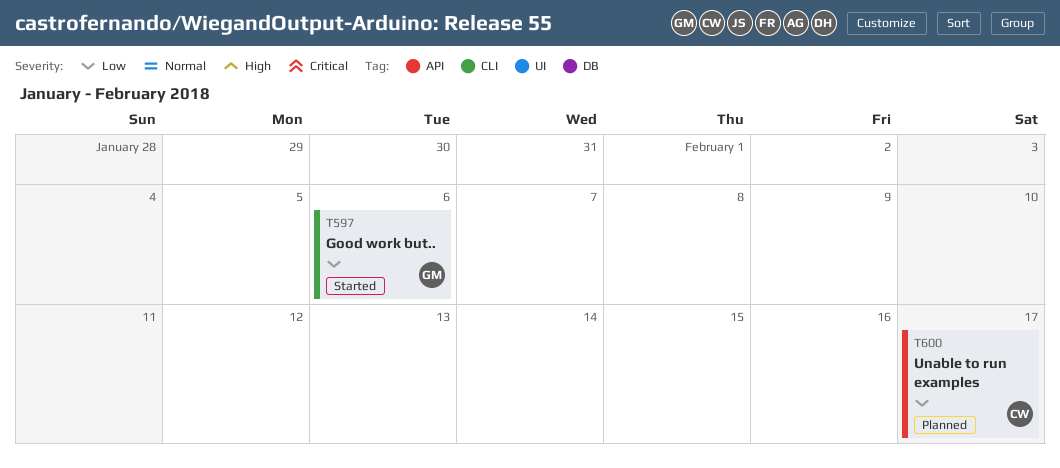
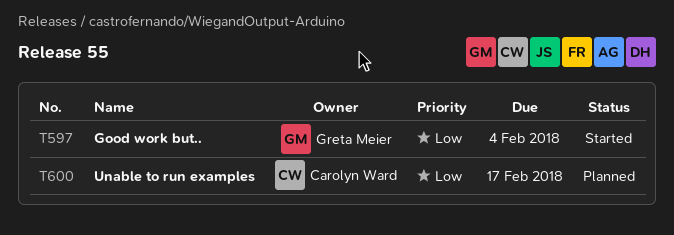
T597, due: Feb 6 -> Feb 4

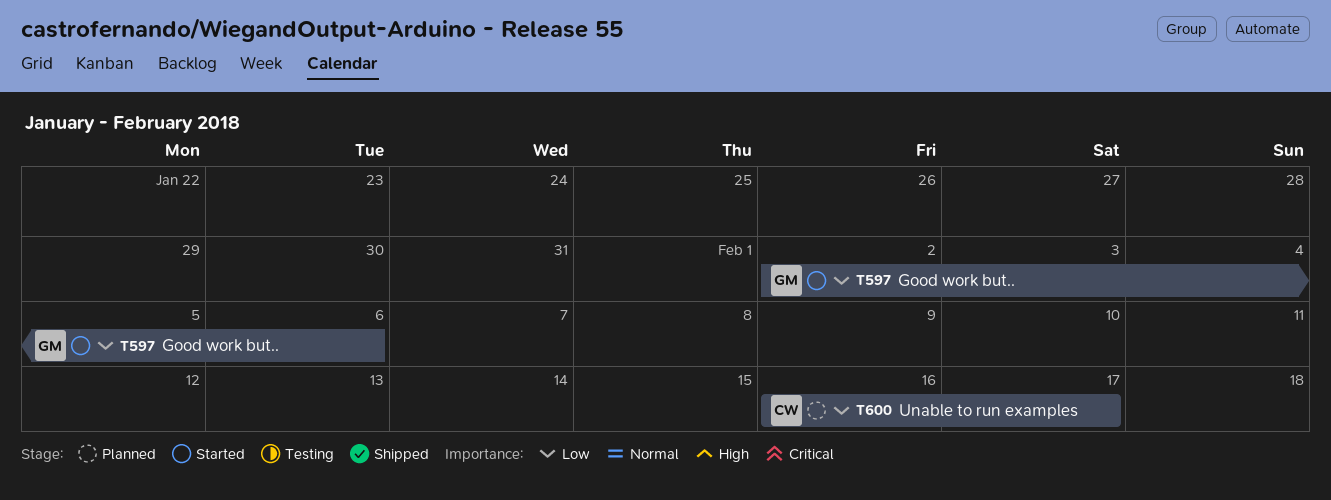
T597, due: Feb 4 -> Feb 6

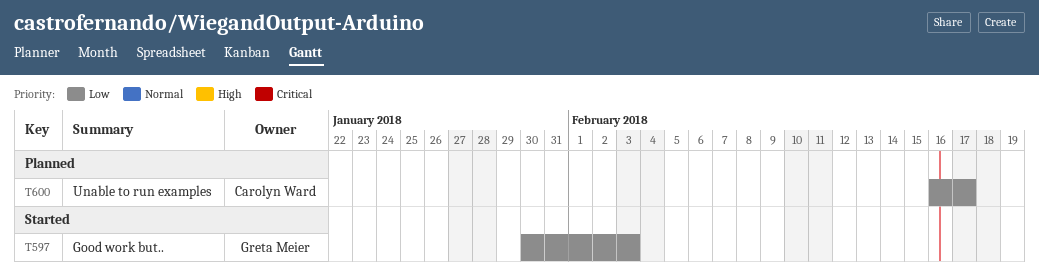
T597, start: Feb 2 -> Jan 30
T597, due: Feb 6 -> Feb 3

